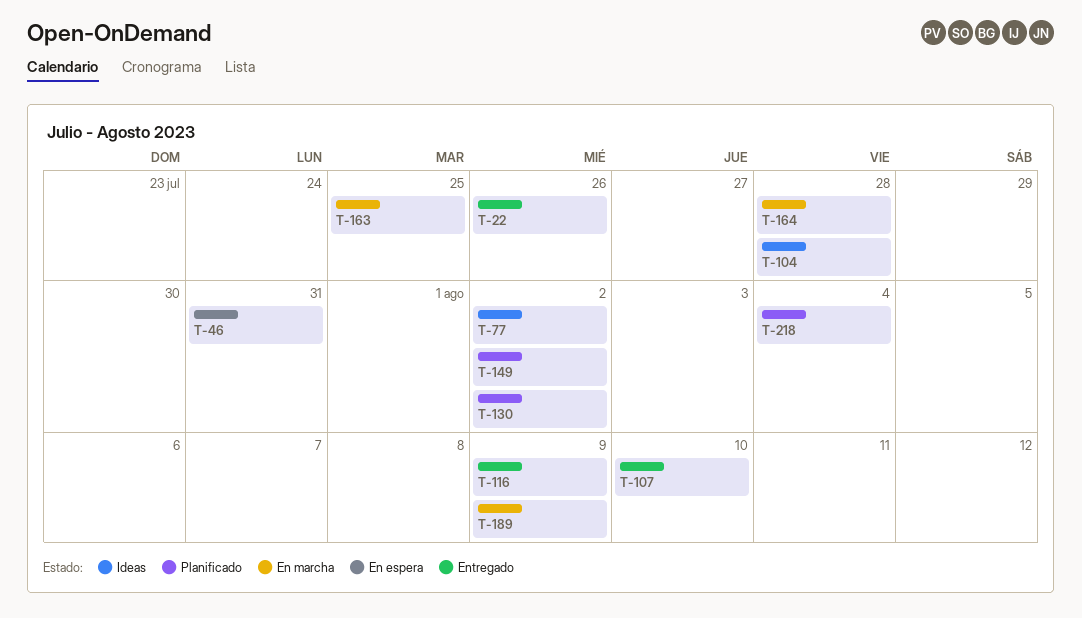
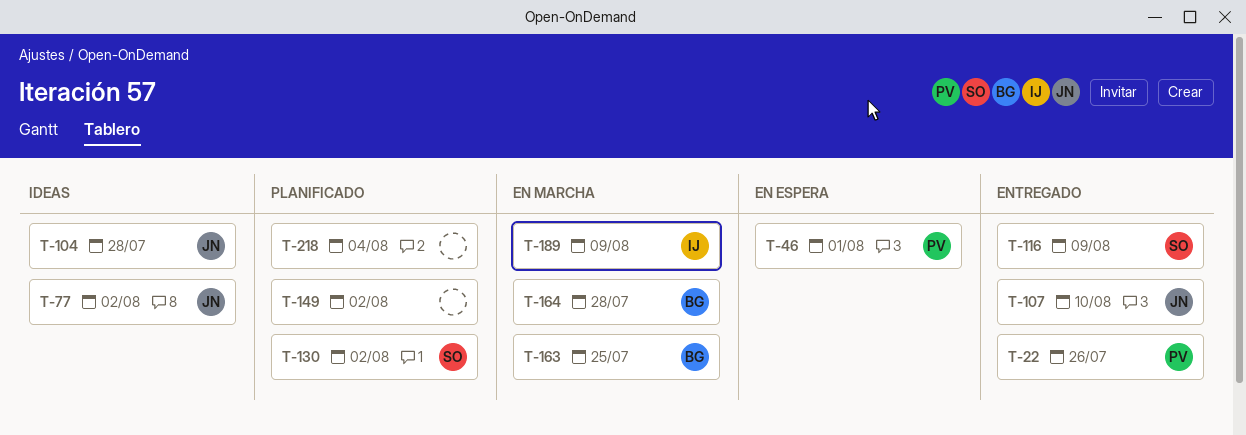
T-46, due: Jul 31 -> Aug 1

